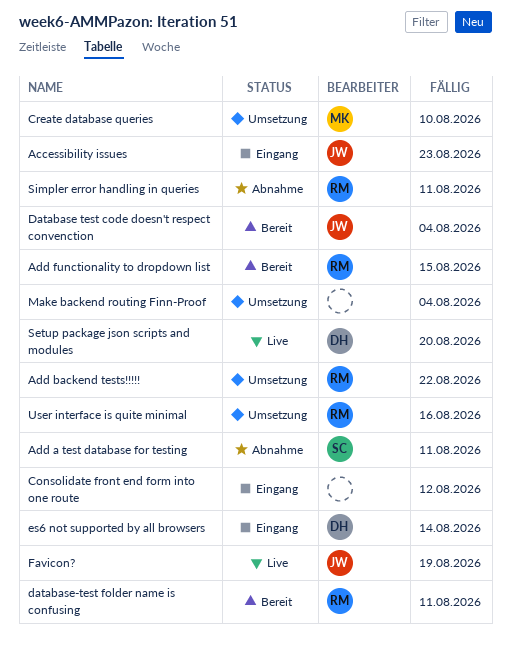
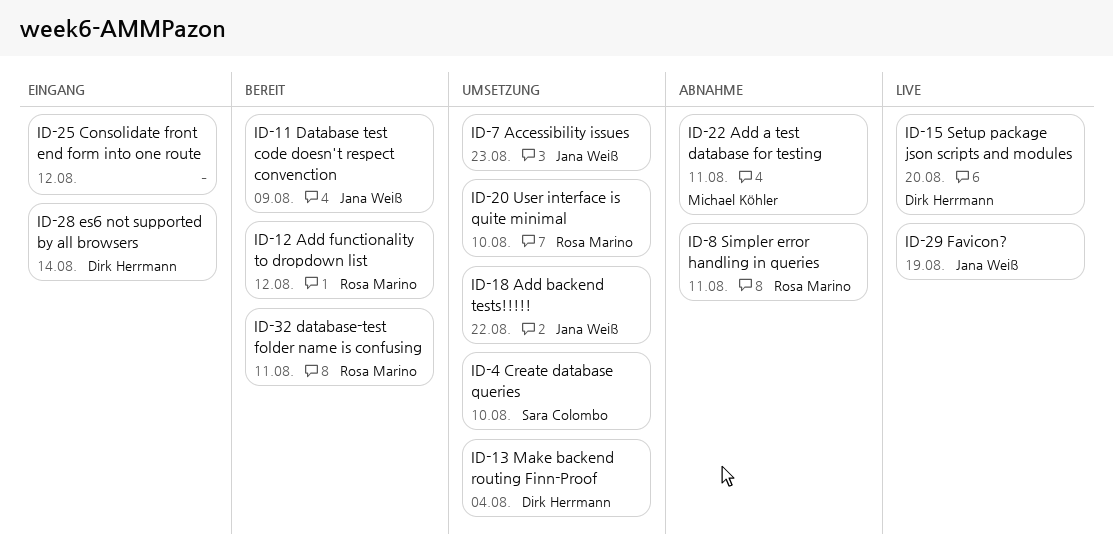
Accessibility issues, status: Eingang -> Umsetzung
Add a test database for testing, owner: Sara Colombo -> Michael Köhler
Add backend tests!!!!!, owner: Rosa Marino -> Jana Weiß
Add functionality to dropdown list, due: Aug 15 -> Aug 12
Create database queries, owner: Michael Köhler -> Sara Colombo
Database test code doesn't respect convenction, due: Aug 4 -> Aug 9
Make backend routing Finn-Proof, owner: none -> Dirk Herrmann
User interface is quite minimal, due: Aug 16 -> Aug 10

